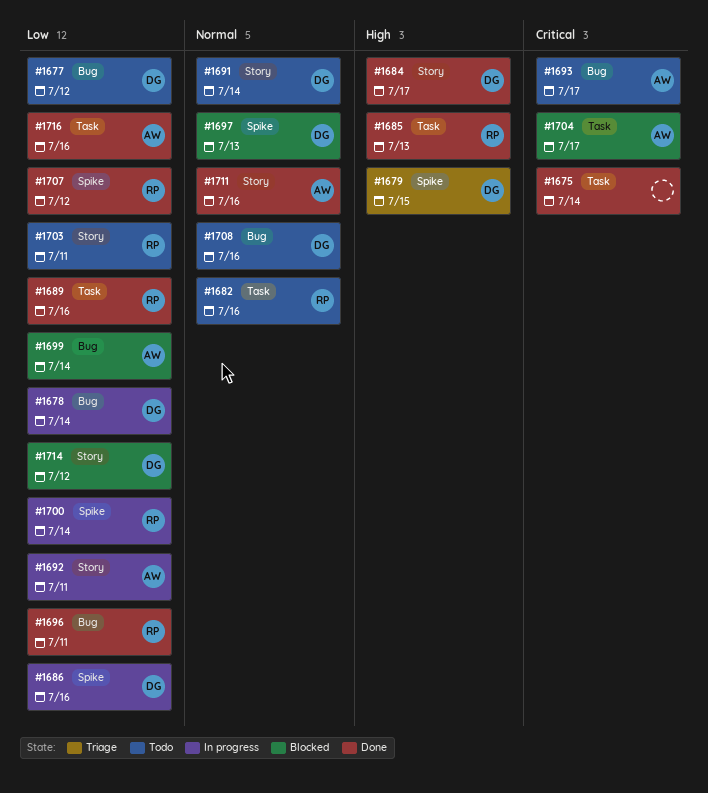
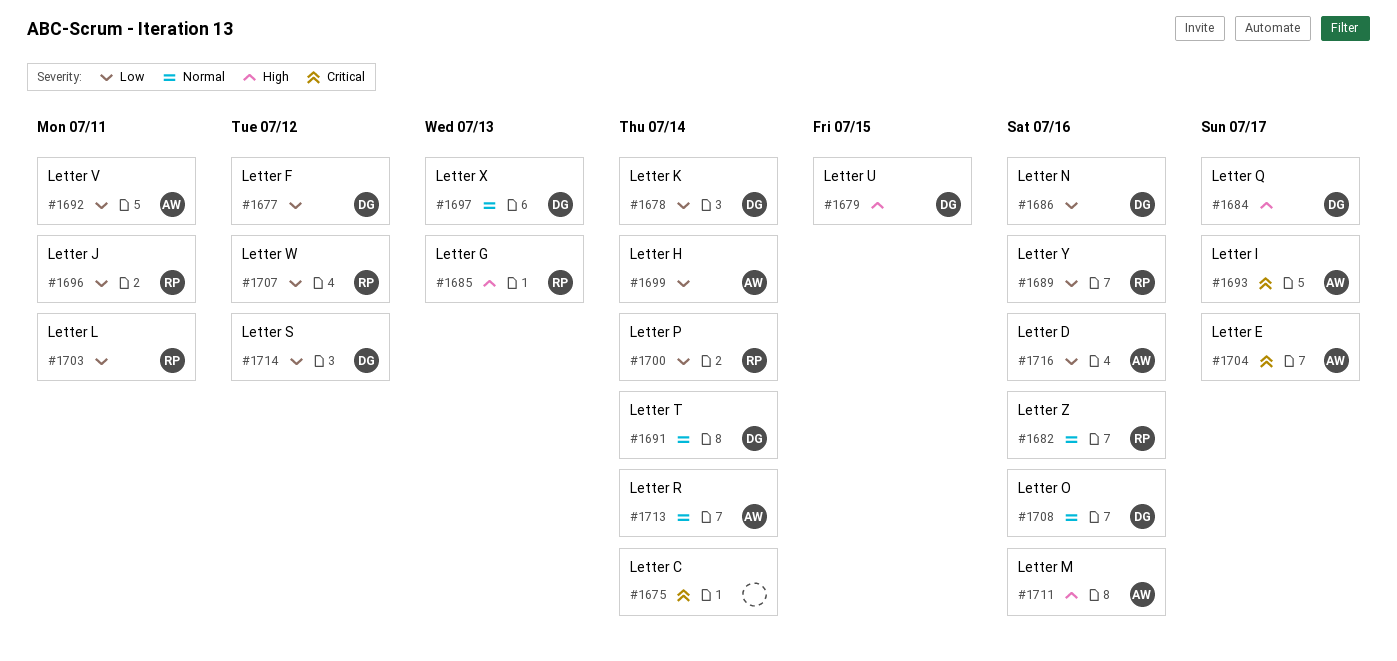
#1711, priority: Normal -> High
#1713: none -> present

